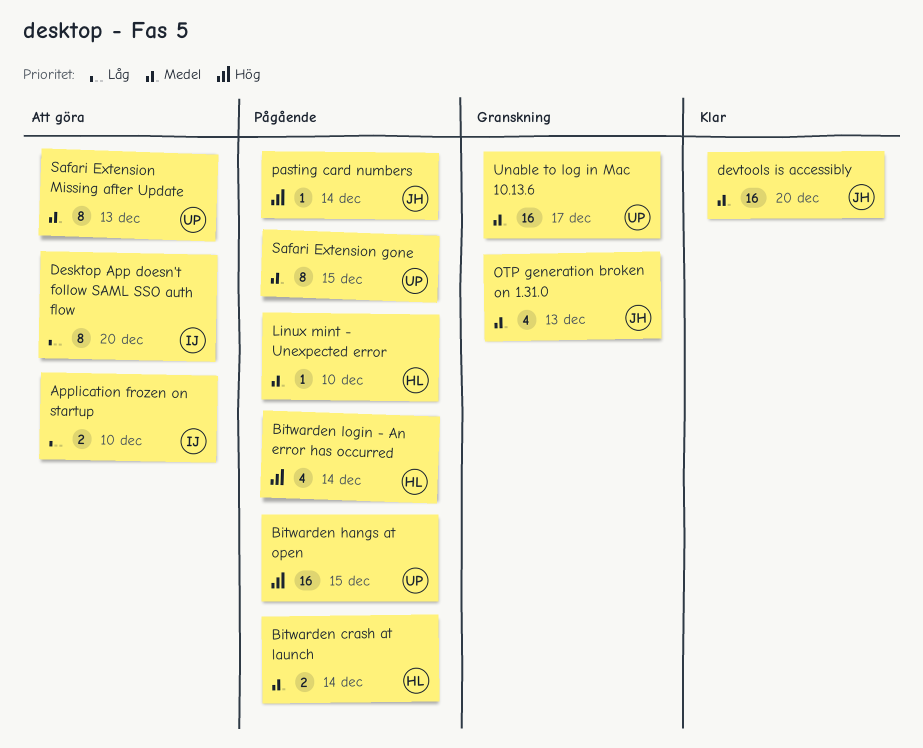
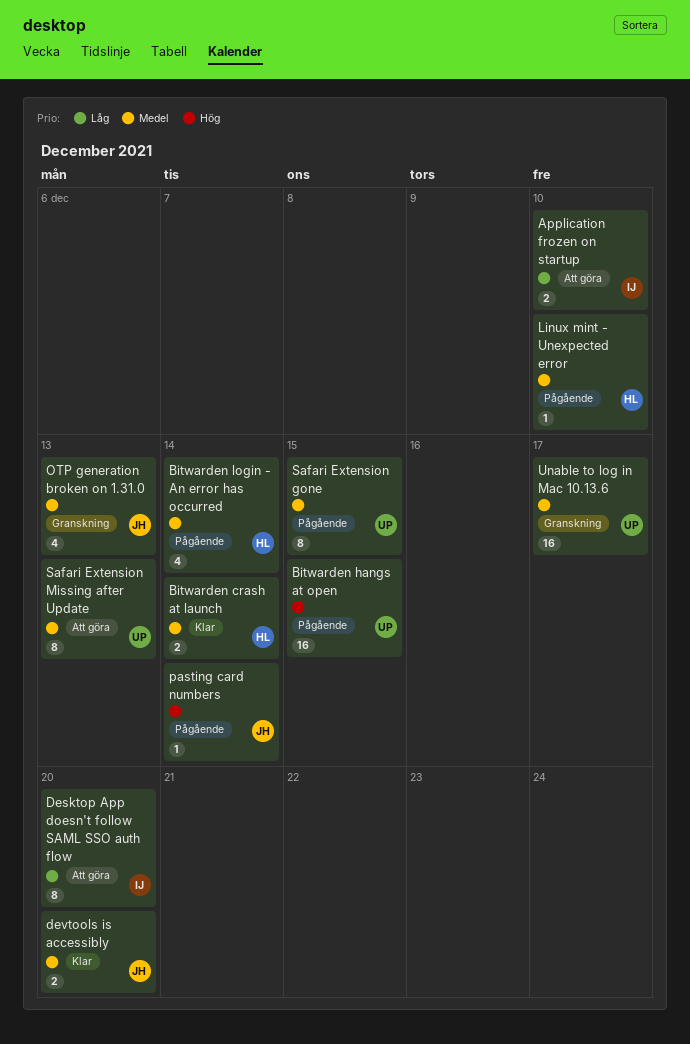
Bitwarden crash at launch, status: Pågående -> Klar
Bitwarden login - An error has occurred, priority: Hög -> Medel
devtools is accessibly, estimate: 16 -> 2

